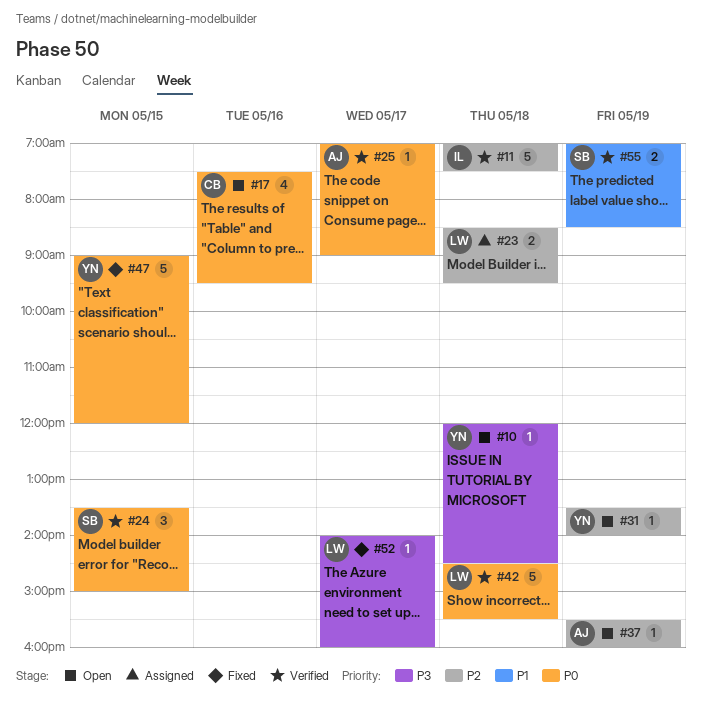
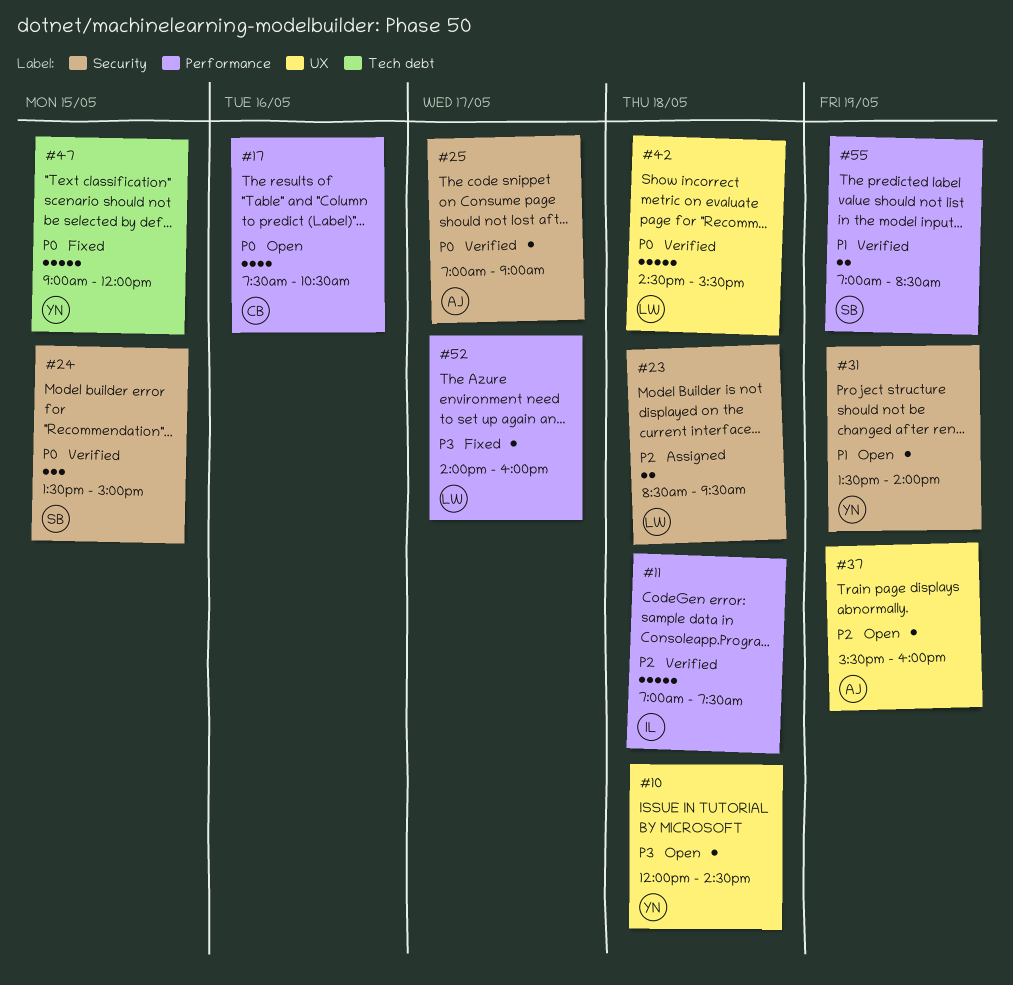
#17, ends: 09:30 -> 10:30
#31, priority: P2 -> P1

